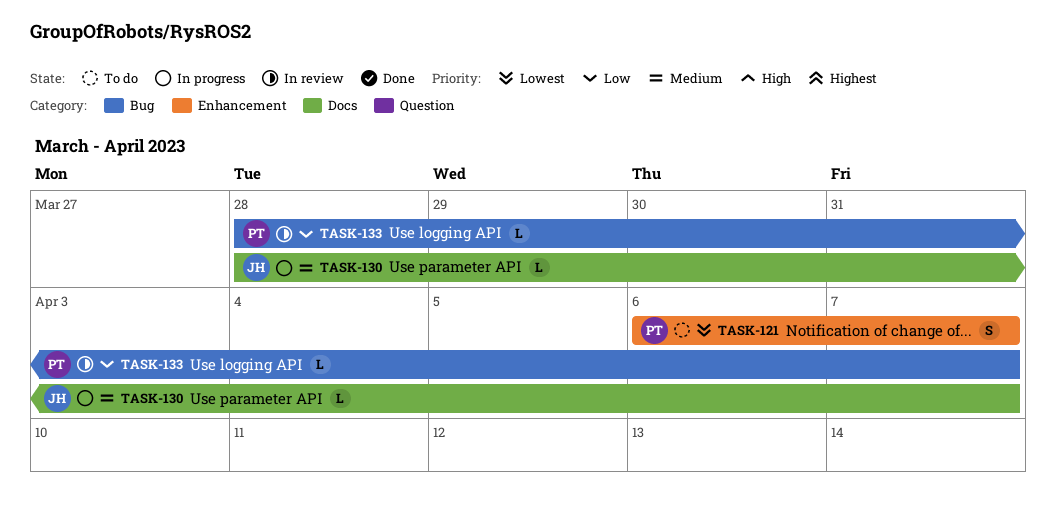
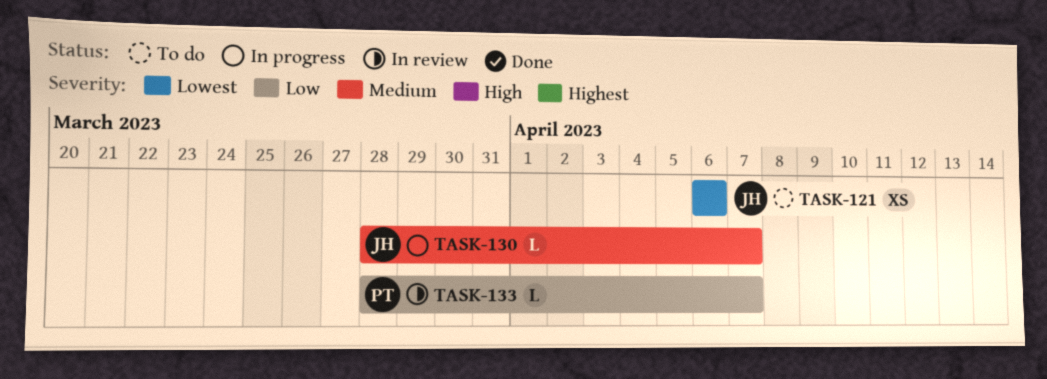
TASK-121, owner: PT -> JH
TASK-121, estimate: S -> XS
TASK-121, due: Apr 7 -> Apr 6

